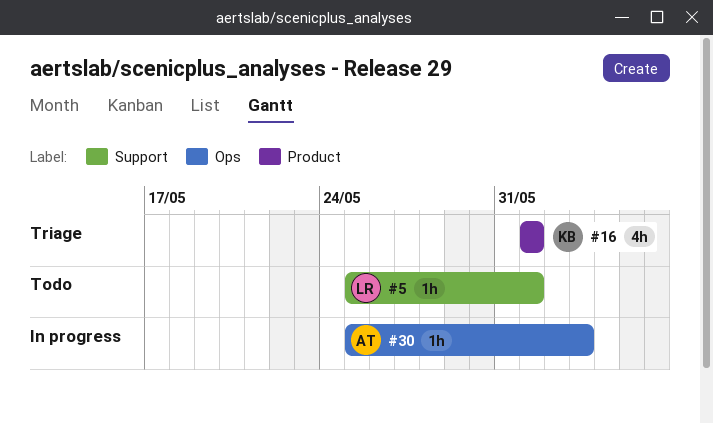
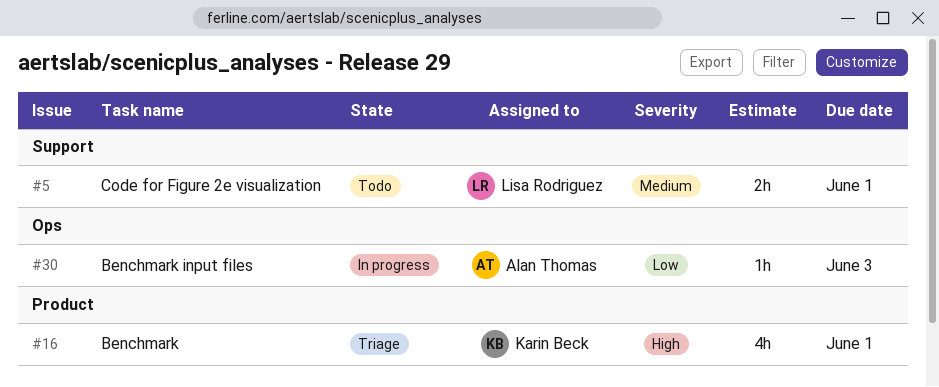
#5, estimate: 1h -> 2h

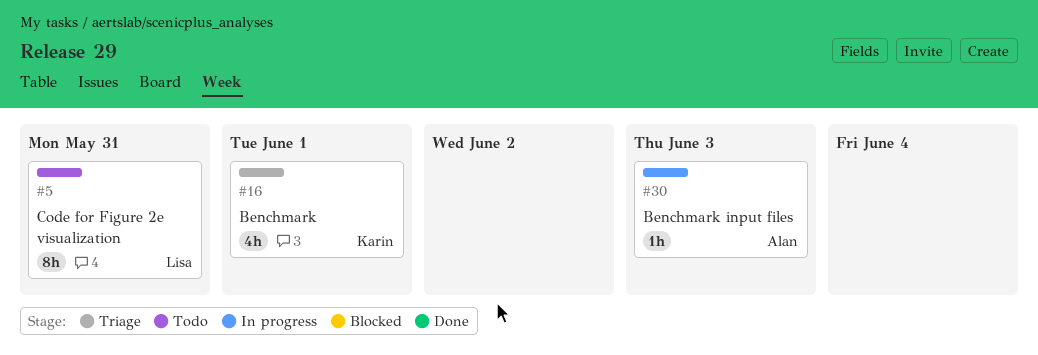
#5, estimate: 2h -> 8h
#5, due: Jun 1 -> May 31

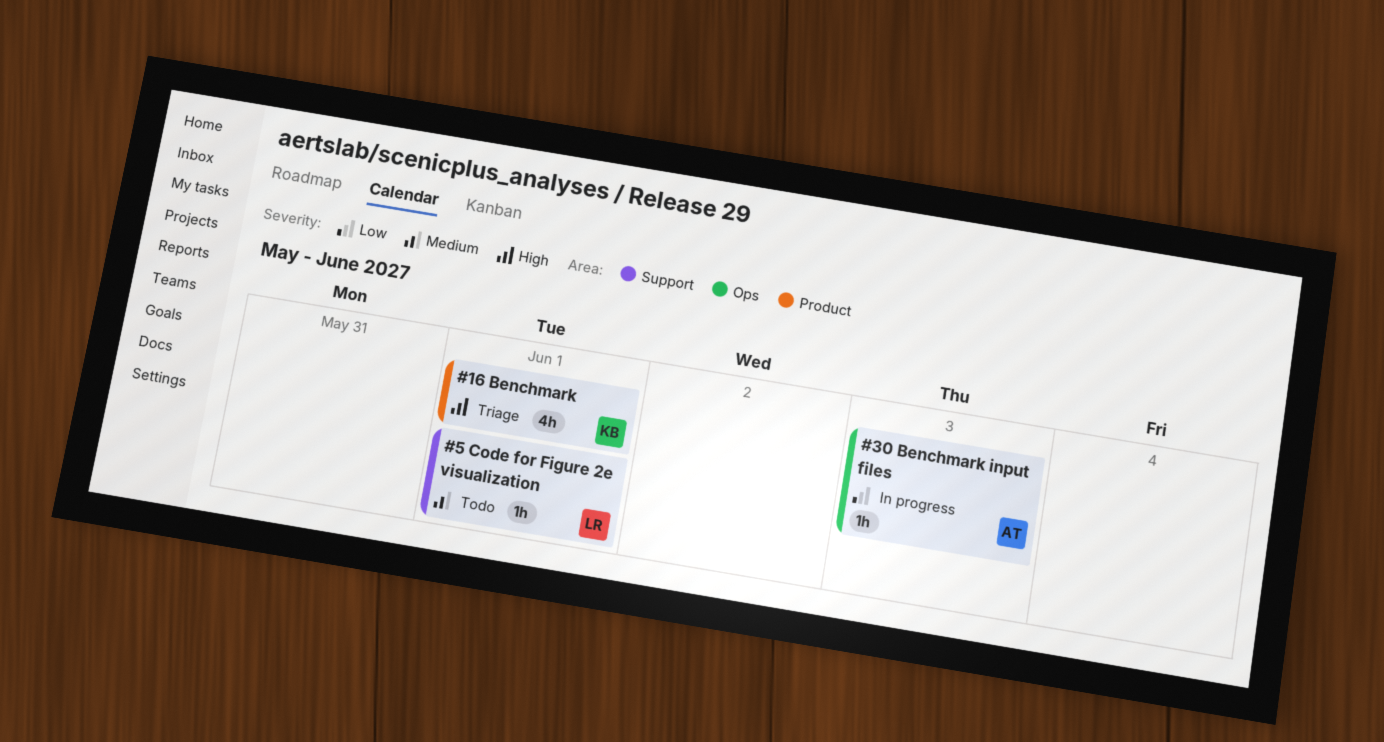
#5, estimate: 8h -> 1h
#5, due: May 31 -> Jun 1

